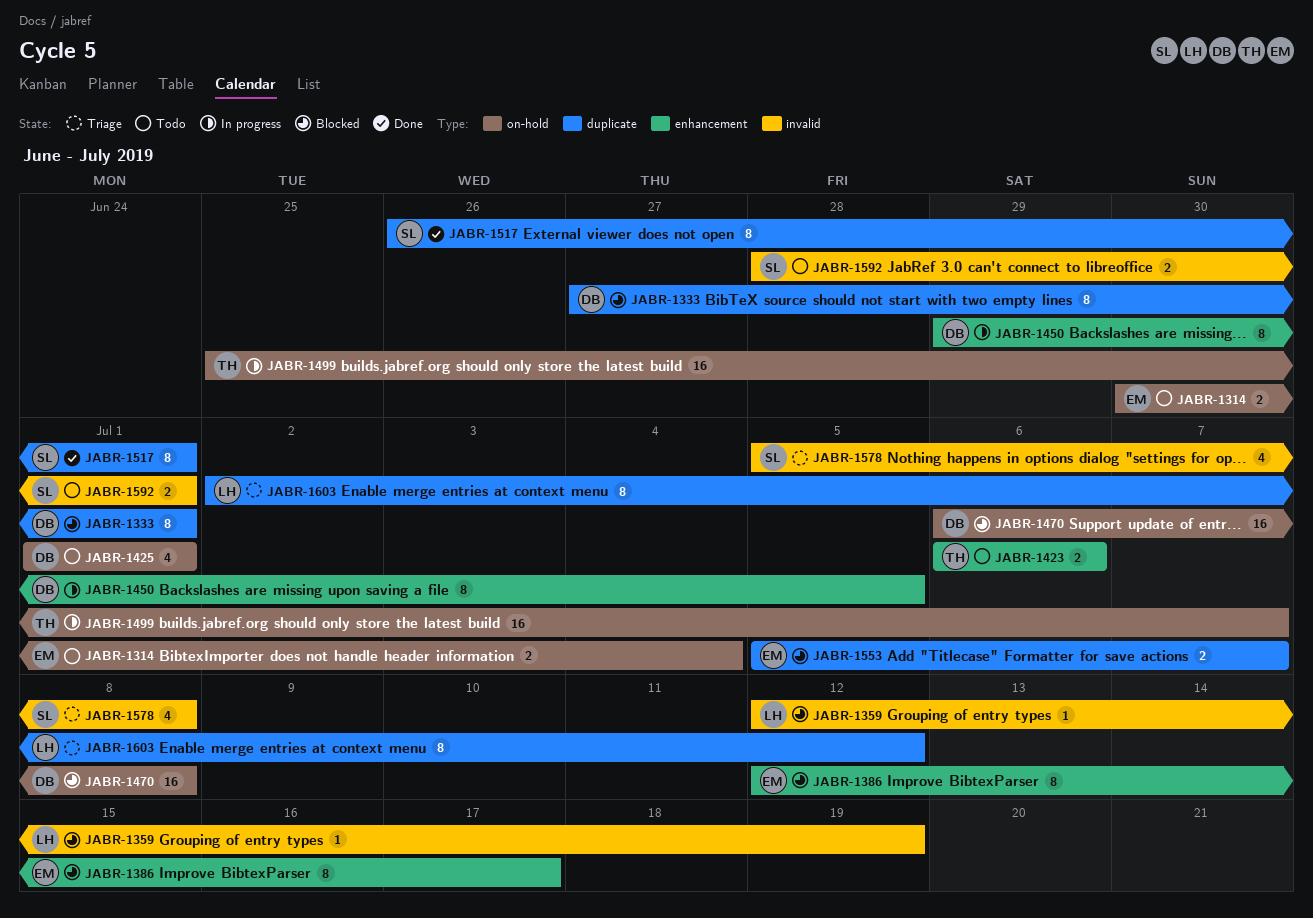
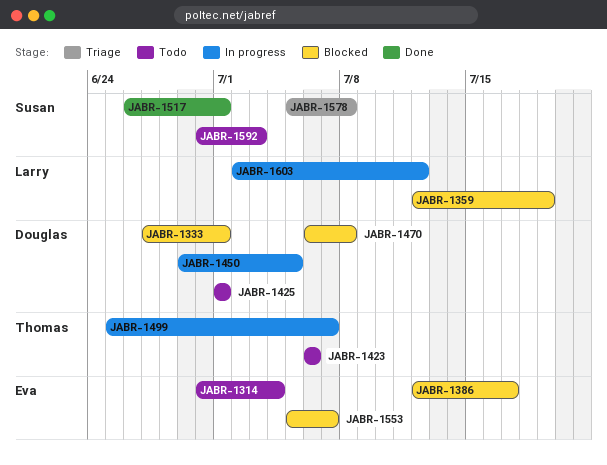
JABR-1592, start: Jun 28 -> Jun 30
JABR-1592, due: Jul 1 -> Jul 3
JABR-1603, status: Triage -> In progress

